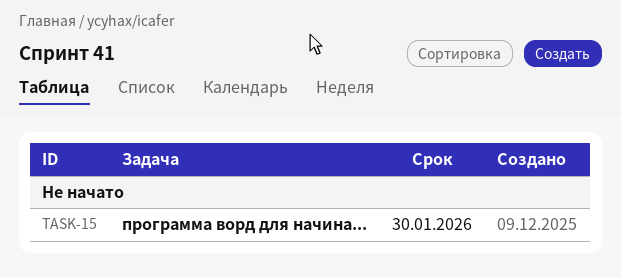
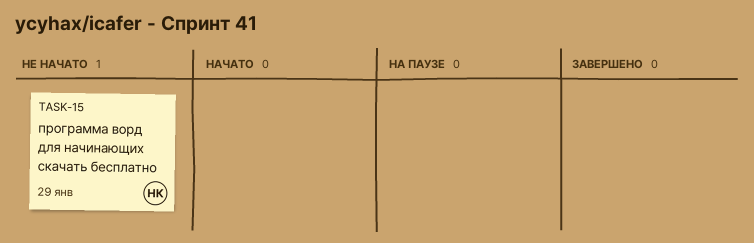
TASK-15, due: Jan 30 -> Jan 29

